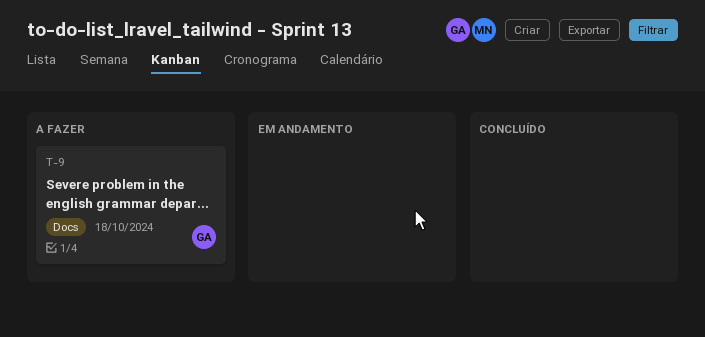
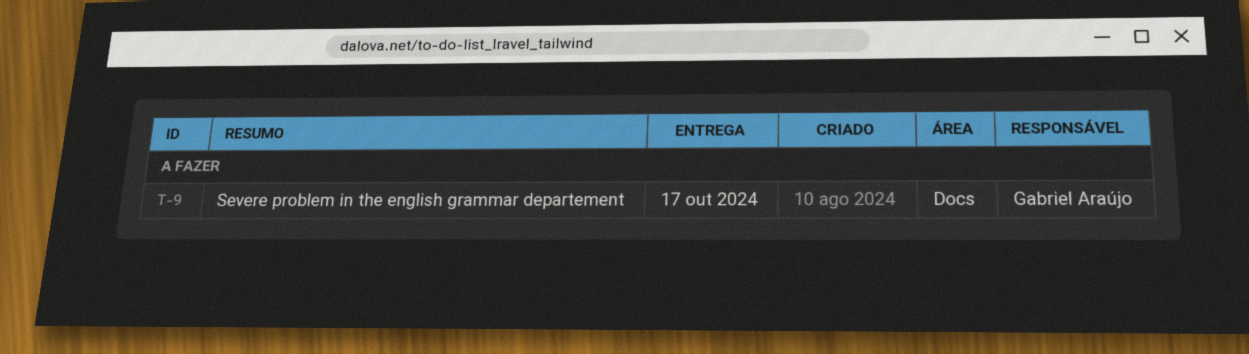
T-9, due: Oct 18 -> Oct 17

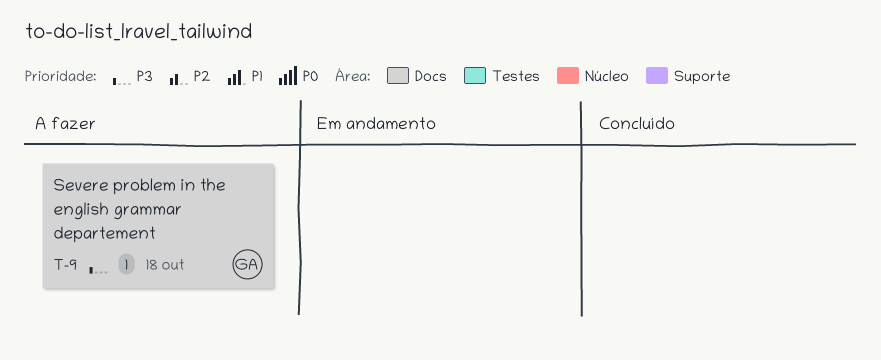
T-9, due: Oct 17 -> Oct 18

